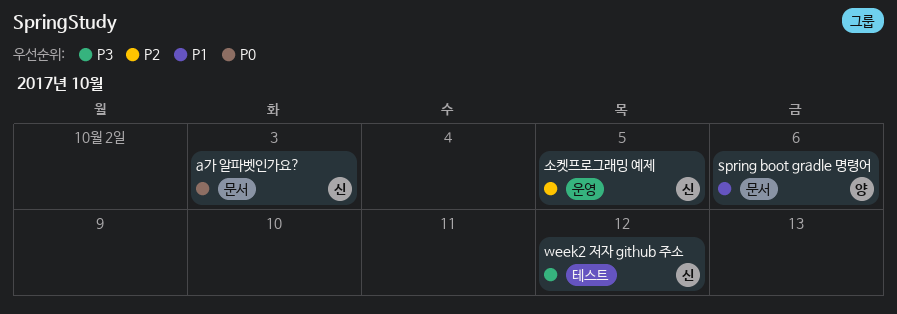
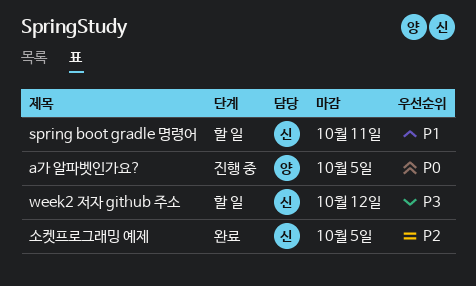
a가 알파벳인가요?, owner: 신 -> 양
a가 알파벳인가요?, due: Oct 3 -> Oct 5
spring boot gradle 명령어, owner: 양 -> 신
spring boot gradle 명령어, due: Oct 6 -> Oct 11

